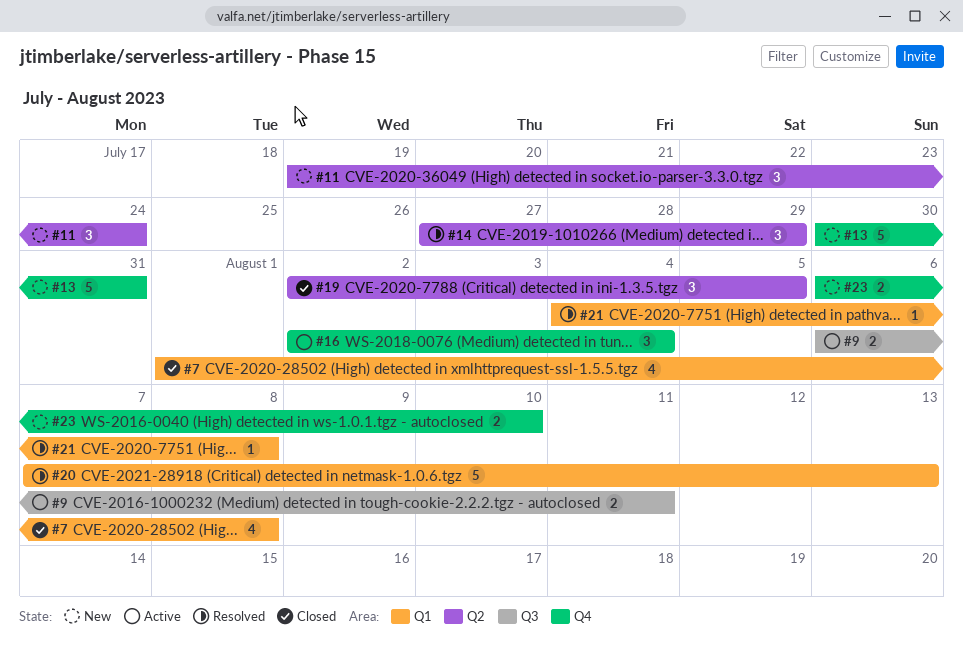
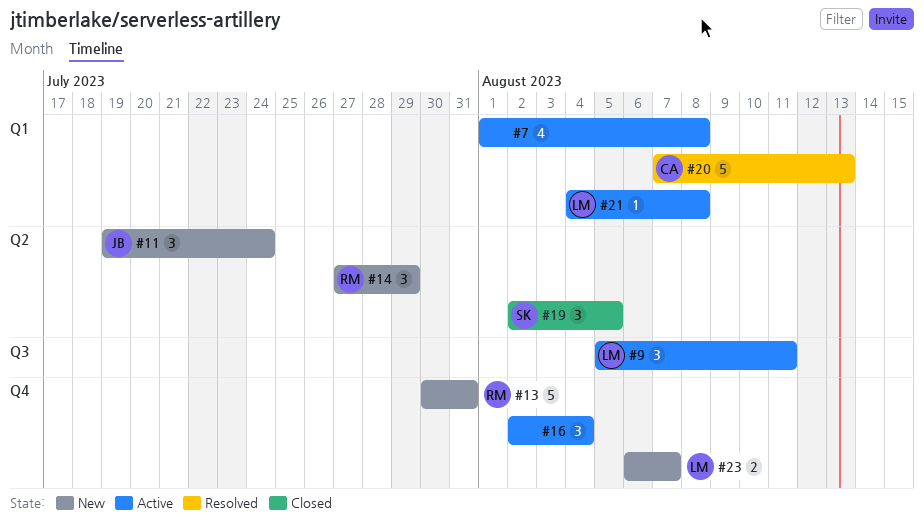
#7, status: Closed -> Active
#9, estimate: 2 -> 3
#9, start: Aug 6 -> Aug 5
#14, status: Resolved -> New
#21, status: Resolved -> Active
#23, due: Aug 10 -> Aug 7

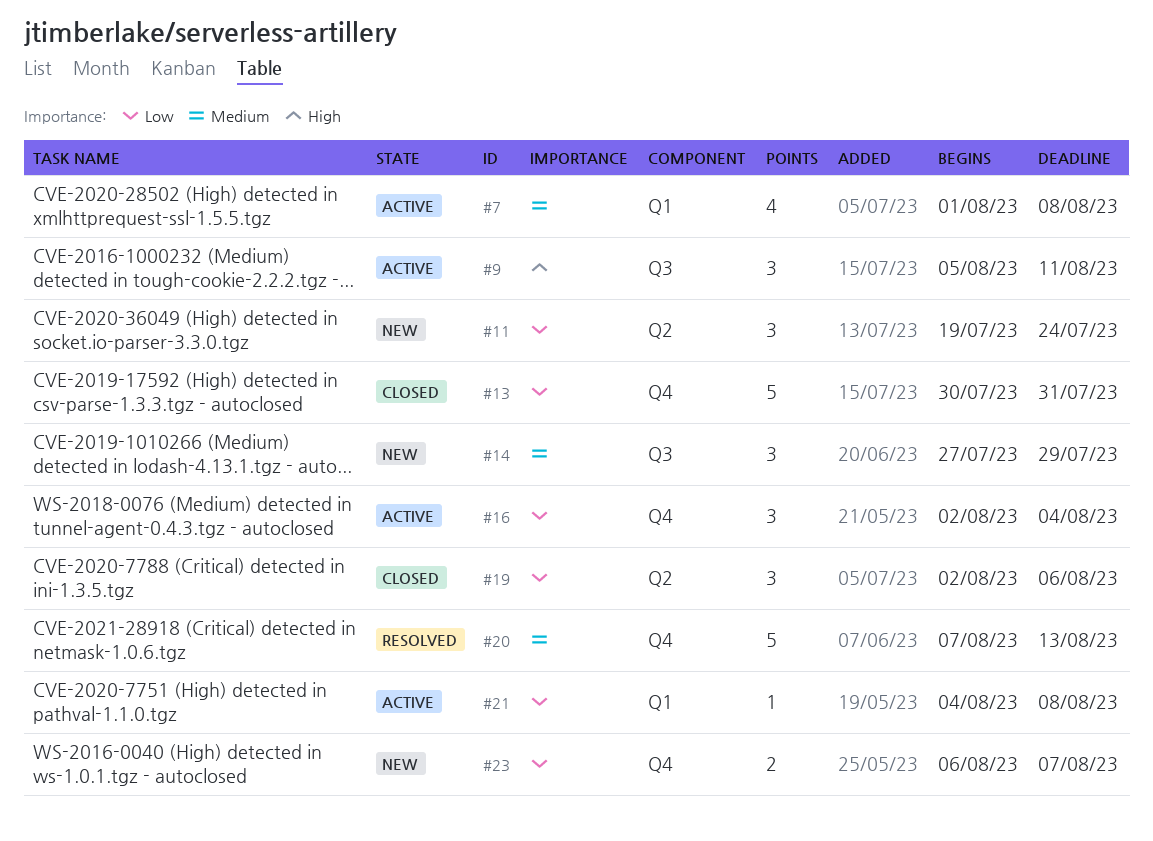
#13, status: New -> Closed
#14, label: Q2 -> Q3
#19, due: Aug 5 -> Aug 6
#20, label: Q1 -> Q4

